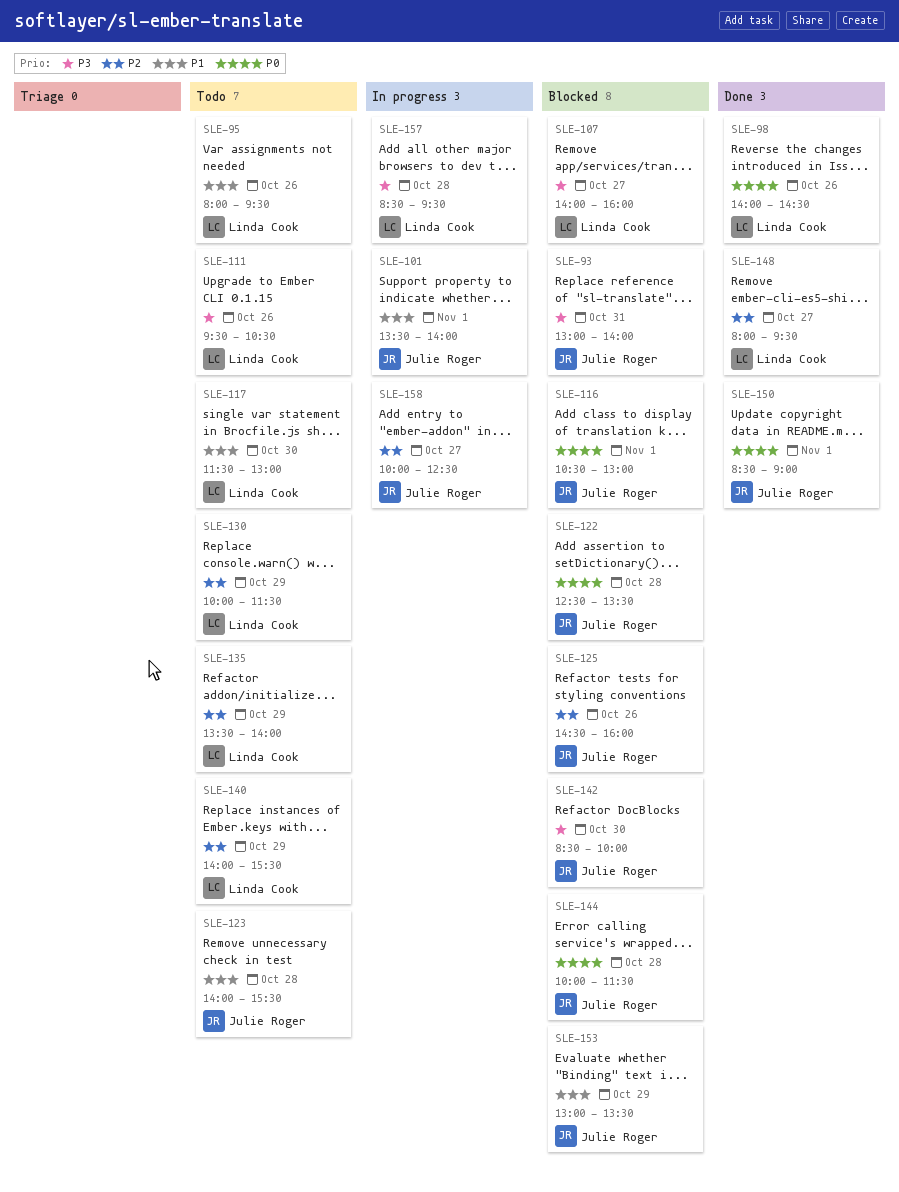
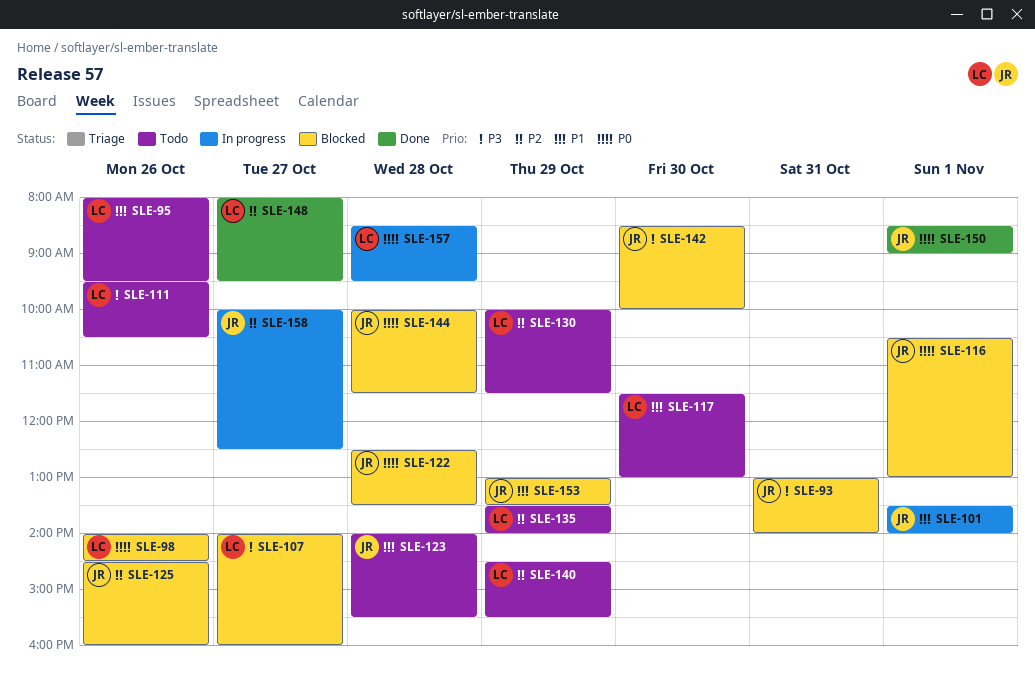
SLE-98, status: Done -> Blocked
SLE-140, begins: 14:00 -> 14:30
SLE-157, priority: P3 -> P0

